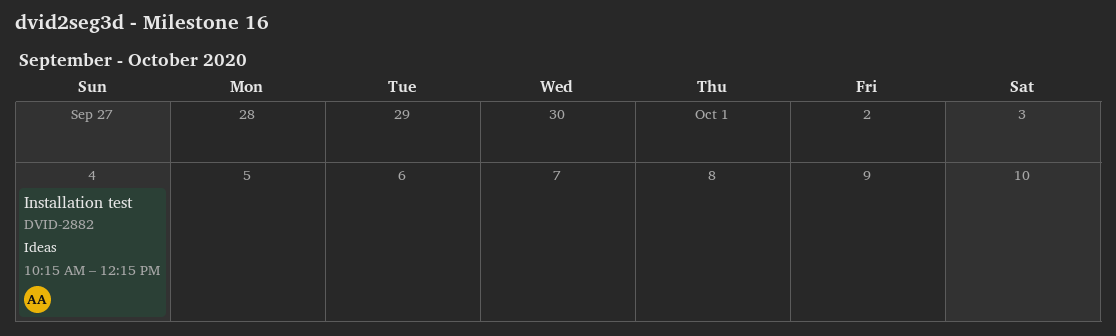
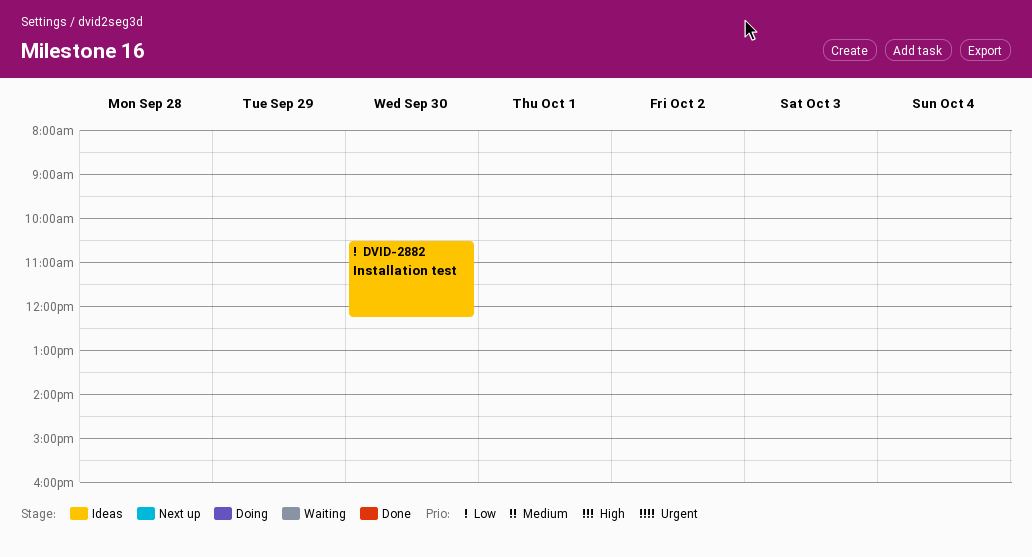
DVID-2882, day: Oct 4 -> Sep 30
DVID-2882, begins: 10:15 -> 10:30

